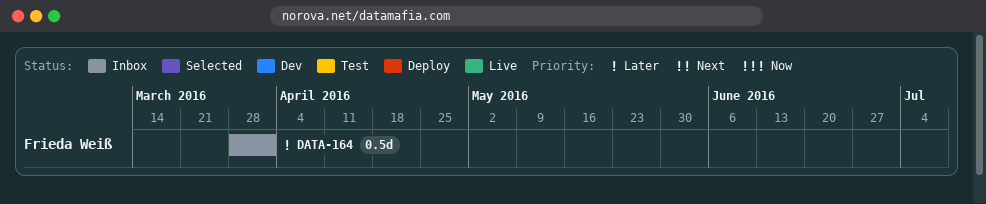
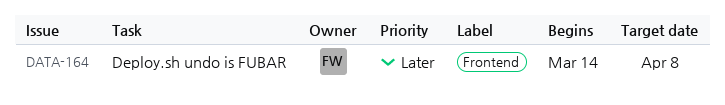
DATA-164, start: Mar 28 -> Mar 14
DATA-164, due: Apr 1 -> Apr 8

